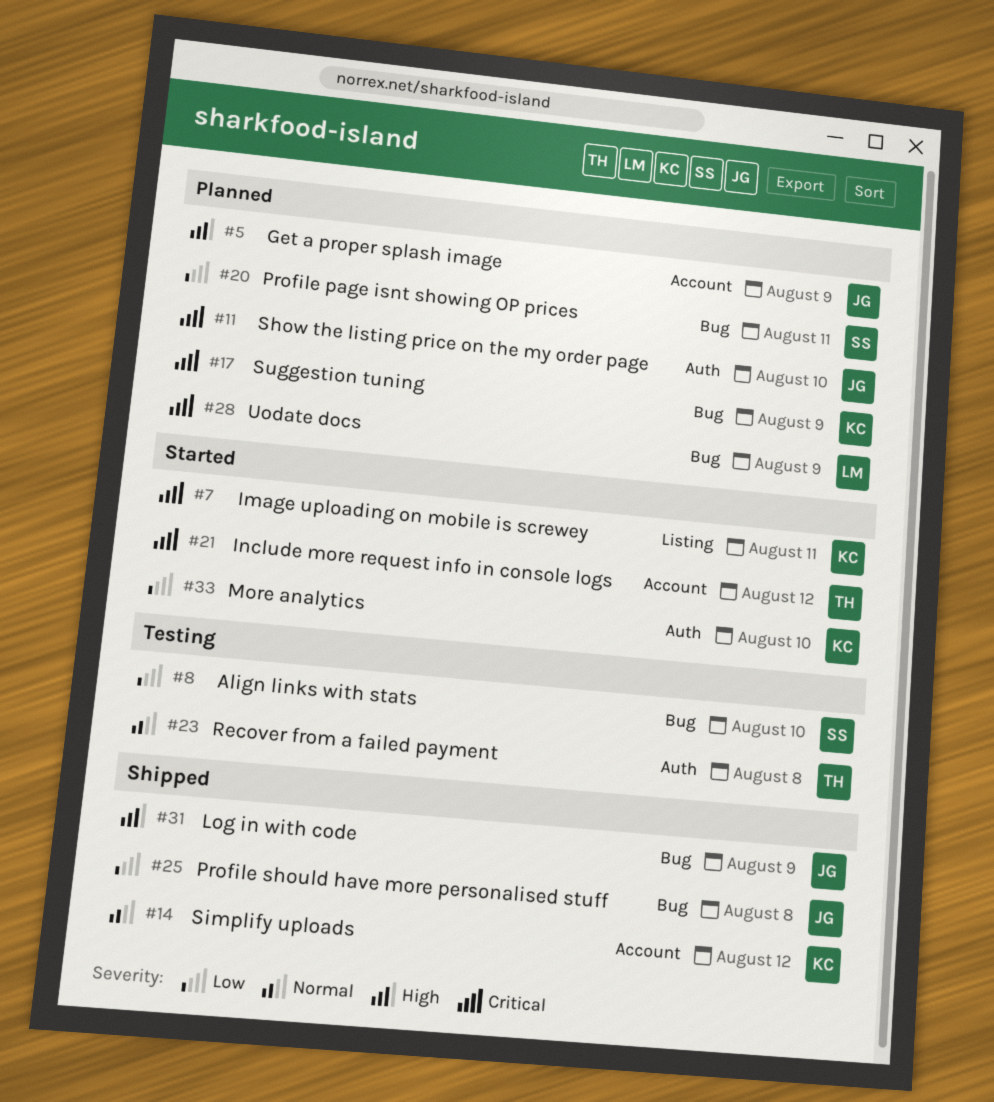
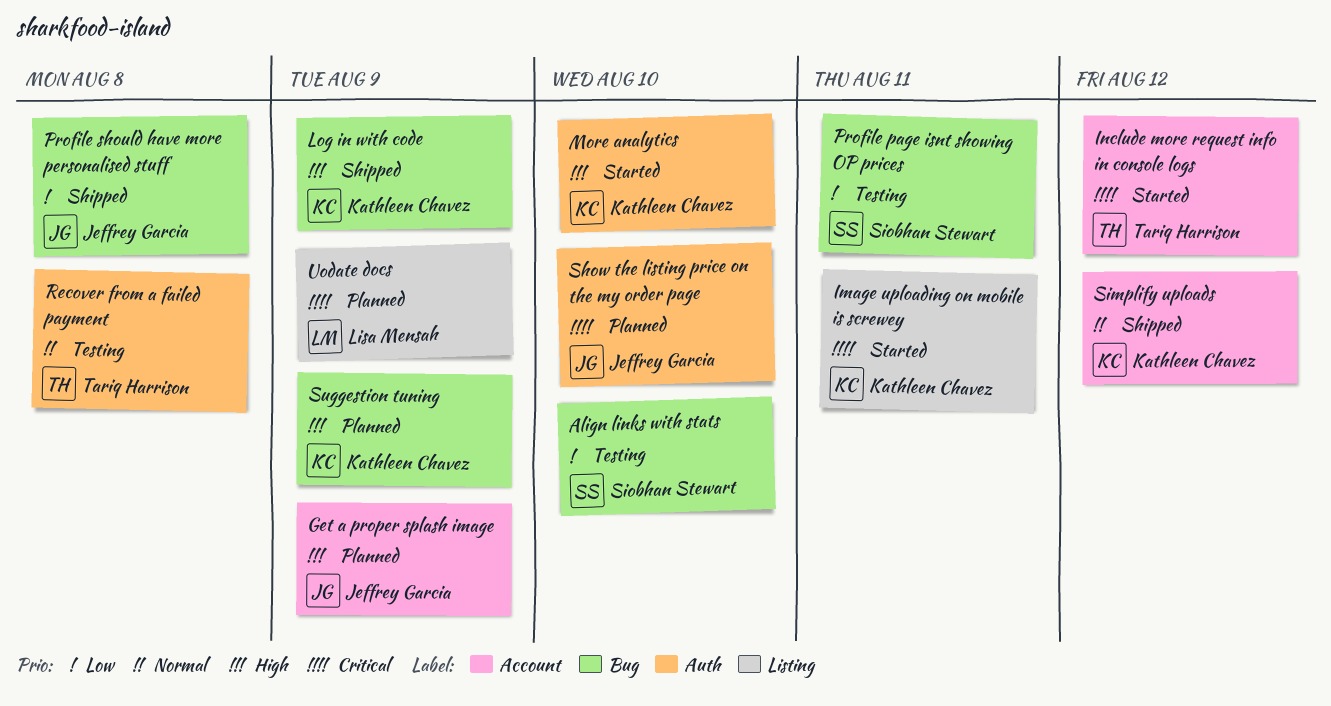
Log in with code, owner: Jeffrey Garcia -> Kathleen Chavez
More analytics, priority: Low -> High
Profile page isnt showing OP prices, status: Planned -> Testing
Suggestion tuning, priority: Critical -> High
Uodate docs, label: Bug -> Listing

